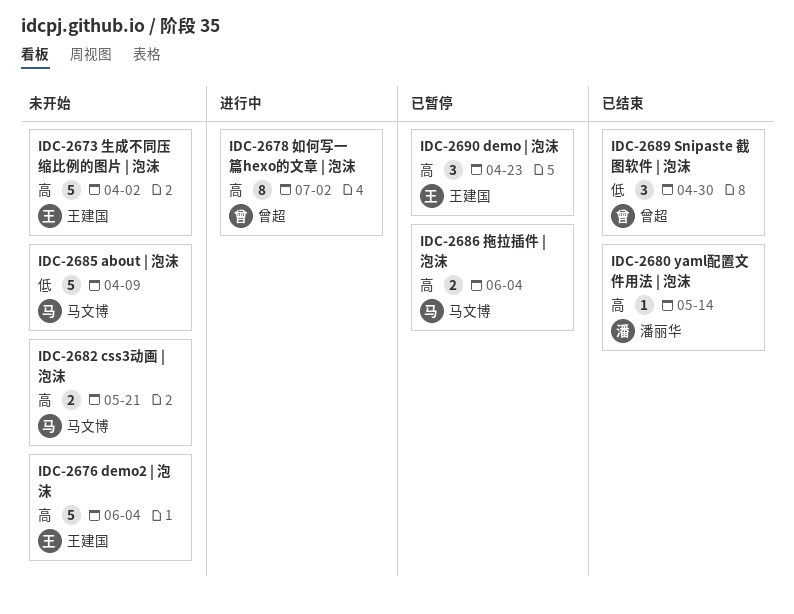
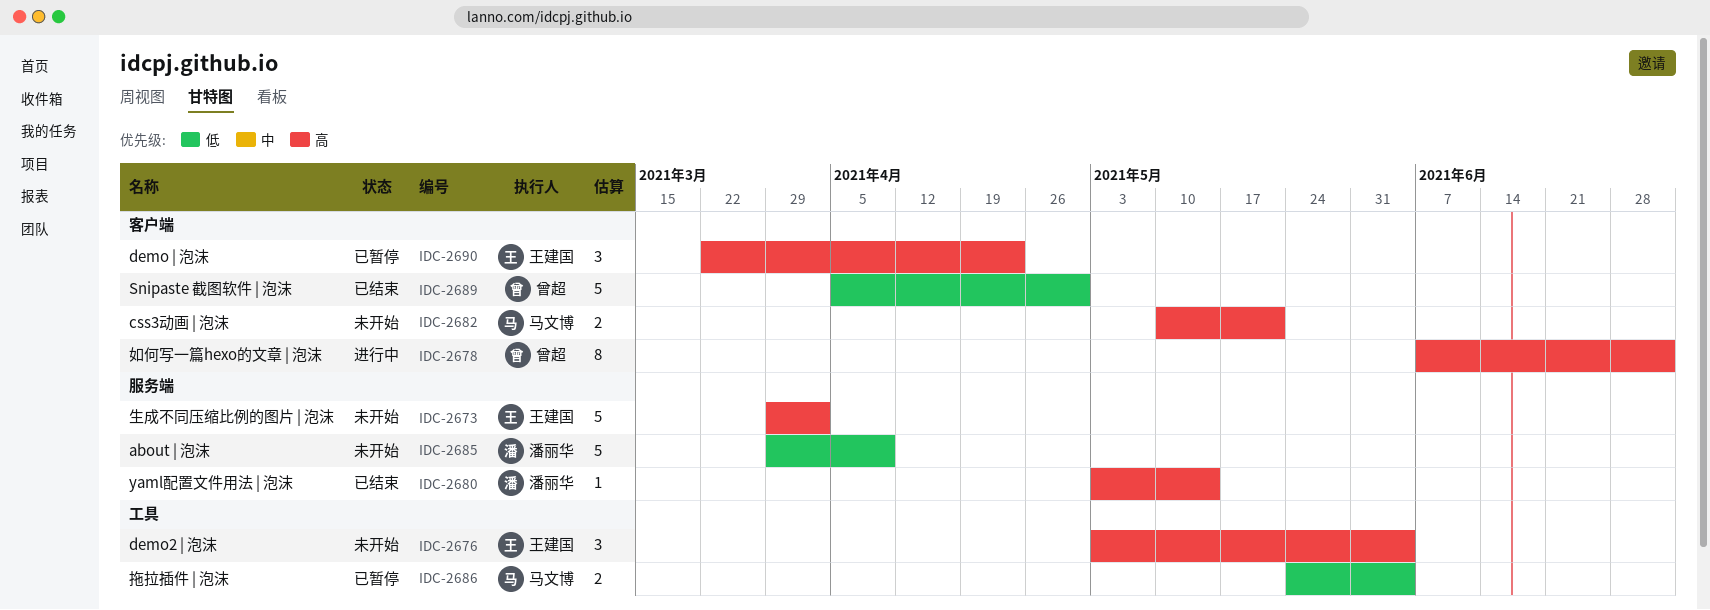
IDC-2676, estimate: 5 -> 3
IDC-2685, owner: 马文博 -> 潘丽华
IDC-2686, priority: 高 -> 低
IDC-2689, estimate: 3 -> 5

